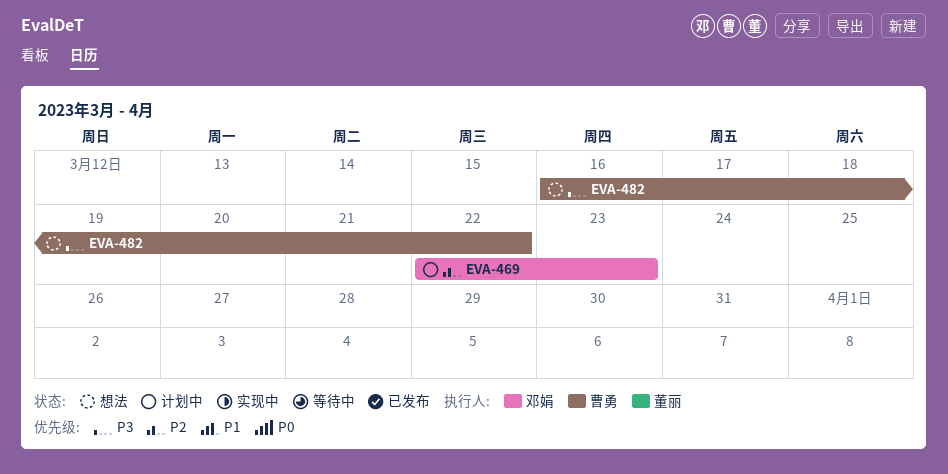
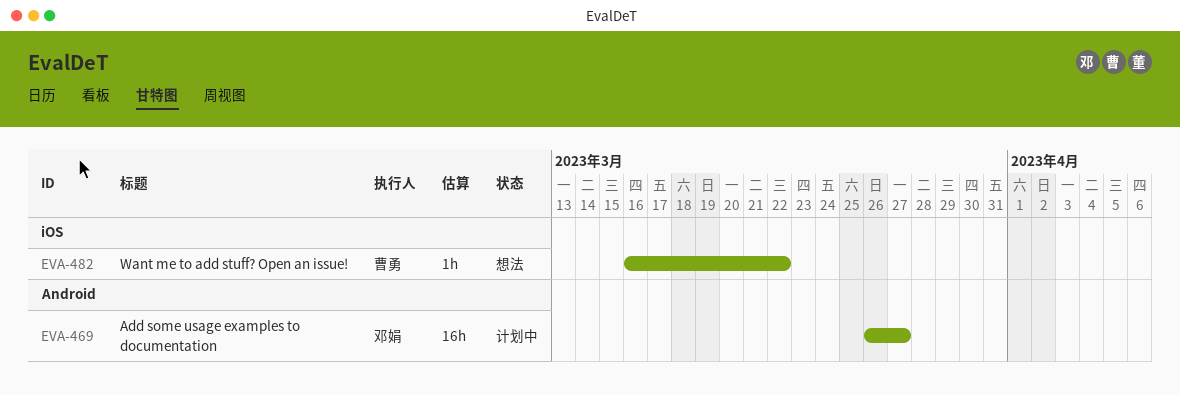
EVA-469, start: Mar 22 -> Mar 26
EVA-469, due: Mar 23 -> Mar 27

